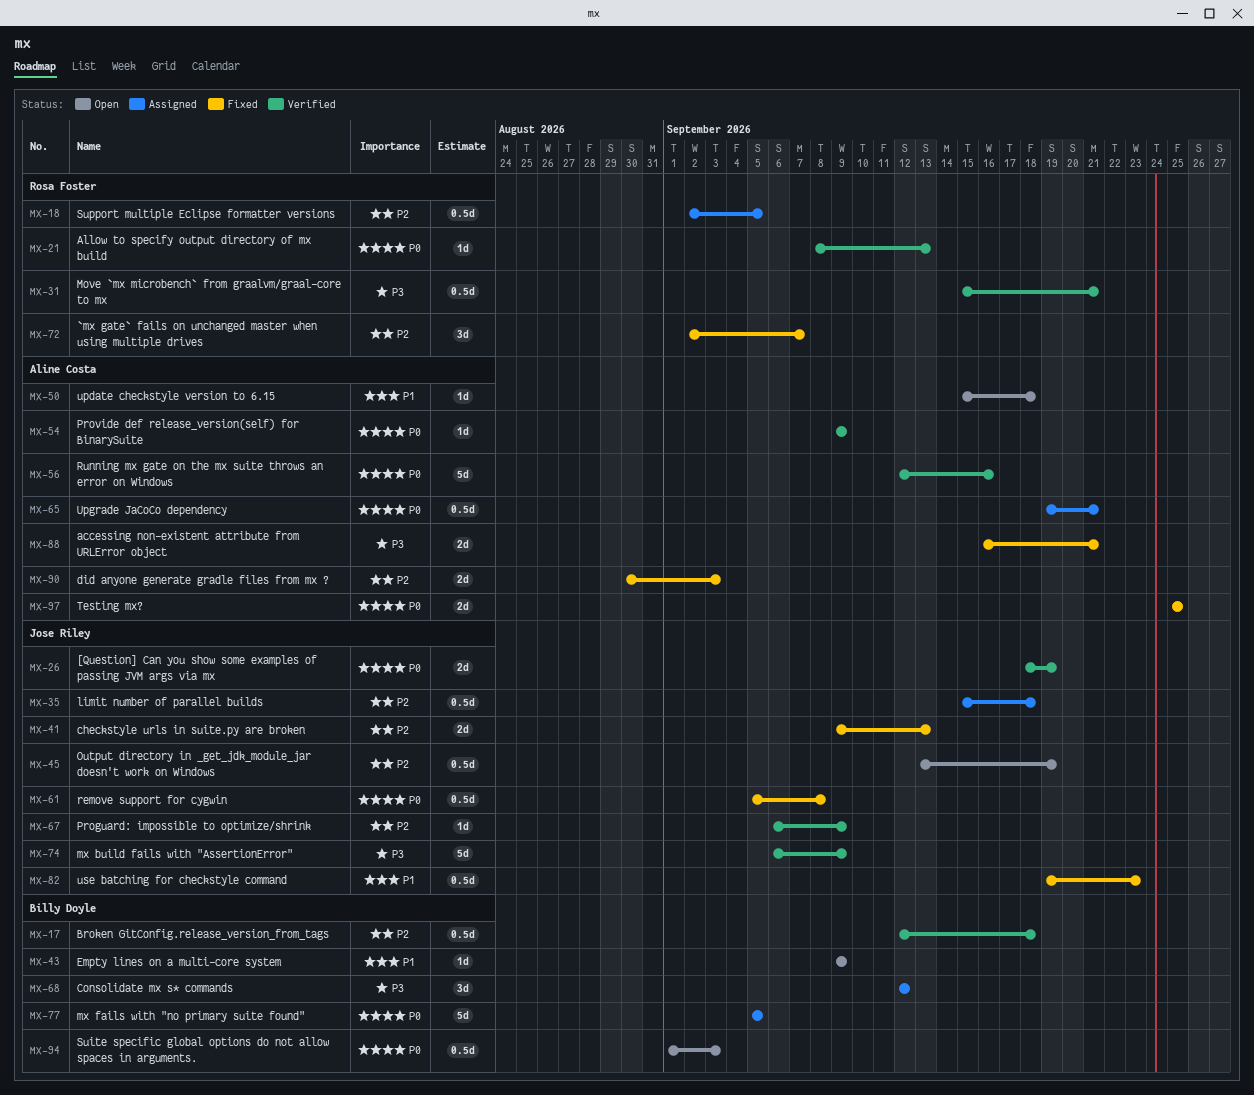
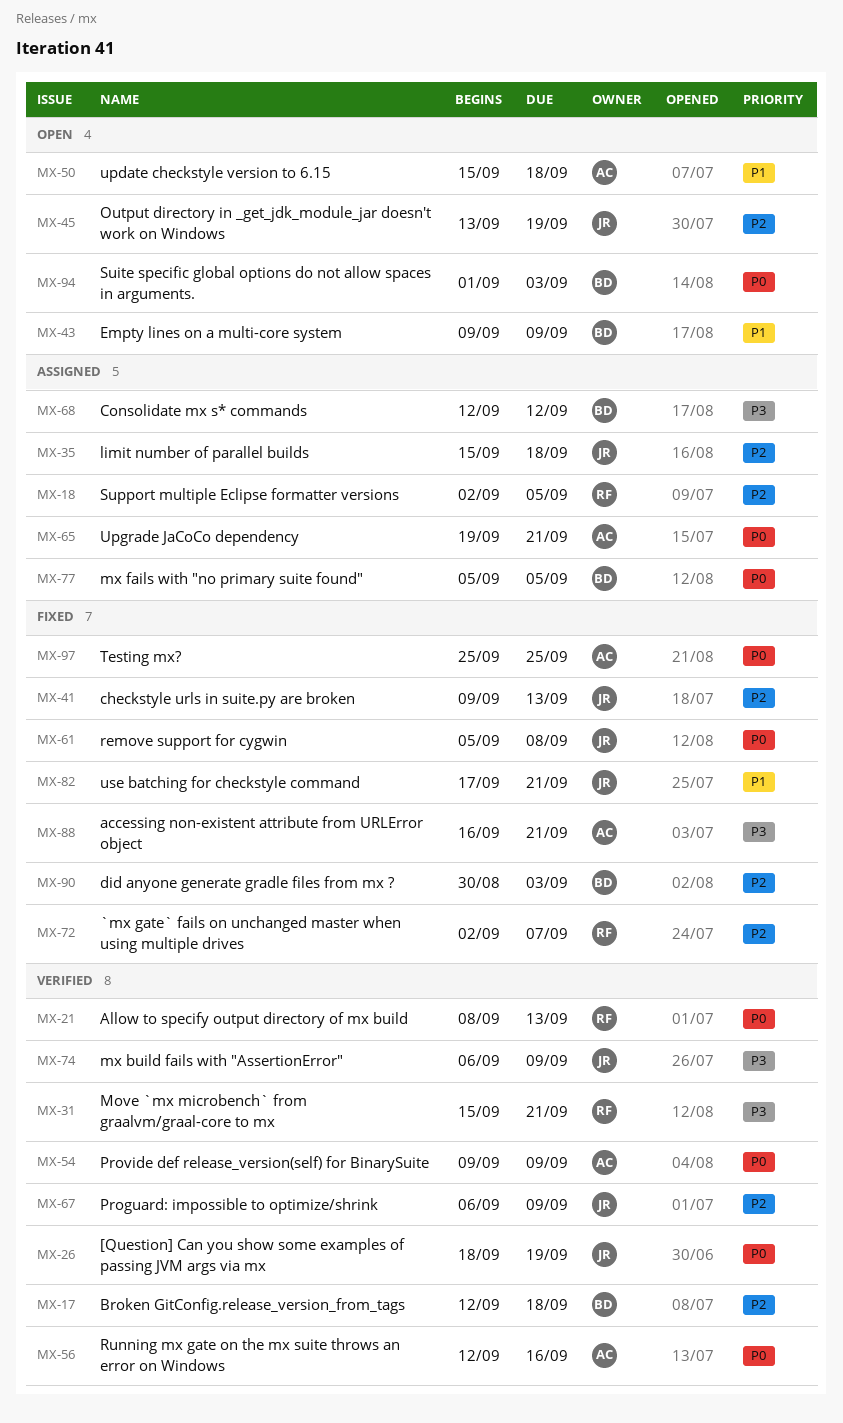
MX-82, start: Sep 19 -> Sep 17
MX-82, due: Sep 23 -> Sep 21
MX-90, owner: Aline Costa -> Billy Doyle

